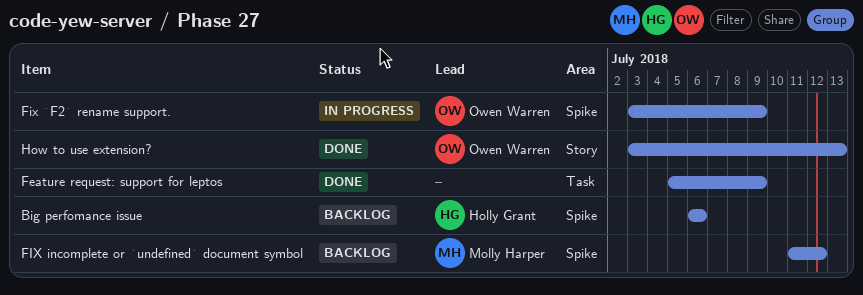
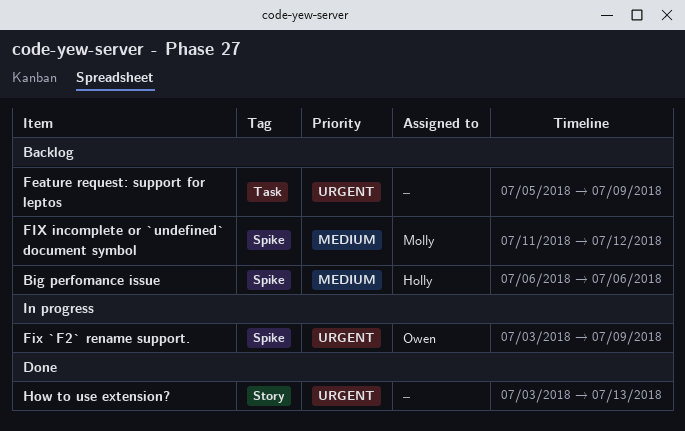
Feature request: support for leptos, status: Done -> Backlog
How to use extension?, owner: Owen Warren -> none

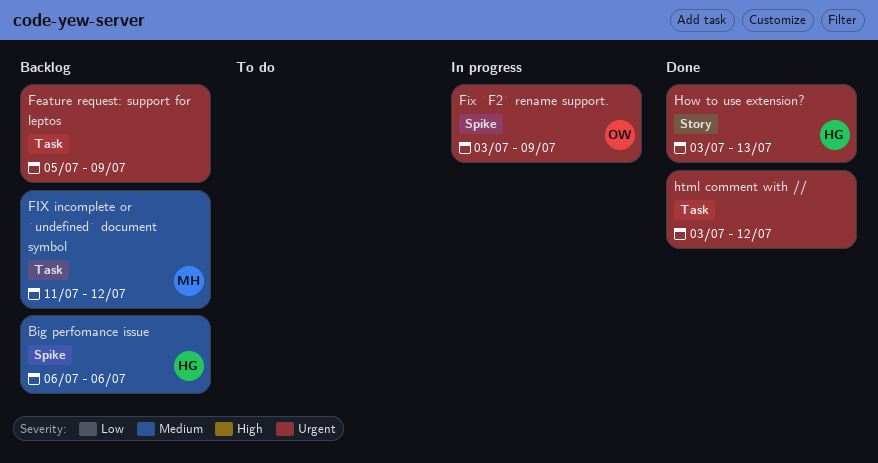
FIX incomplete or `undefined` document symbol, label: Spike -> Task
How to use extension?, owner: none -> Holly
html comment with //: none -> present

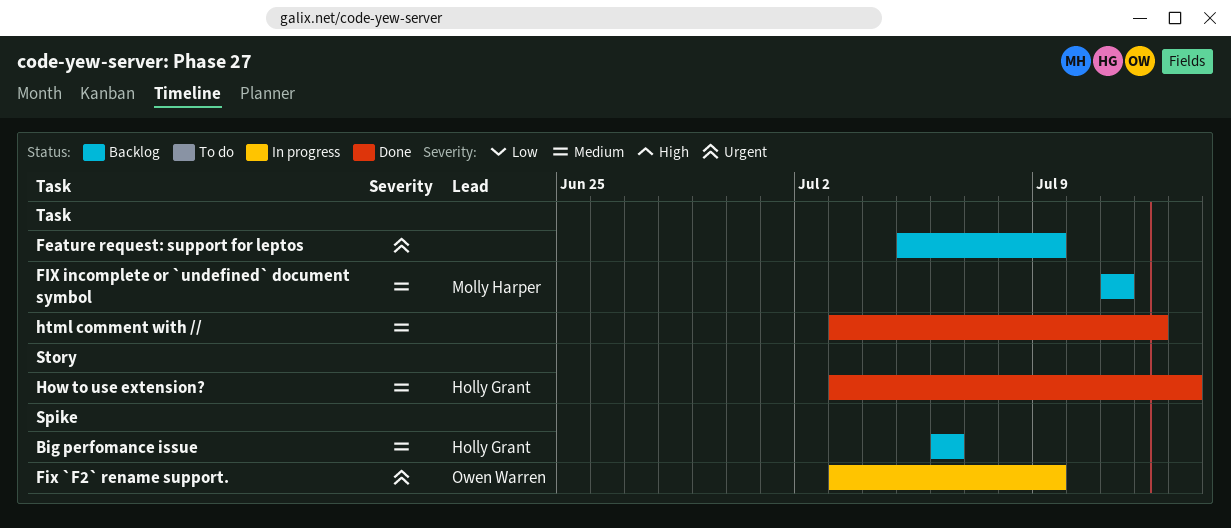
FIX incomplete or `undefined` document symbol, due: Jul 12 -> Jul 11
How to use extension?, priority: Urgent -> Medium
html comment with //, priority: Urgent -> Medium

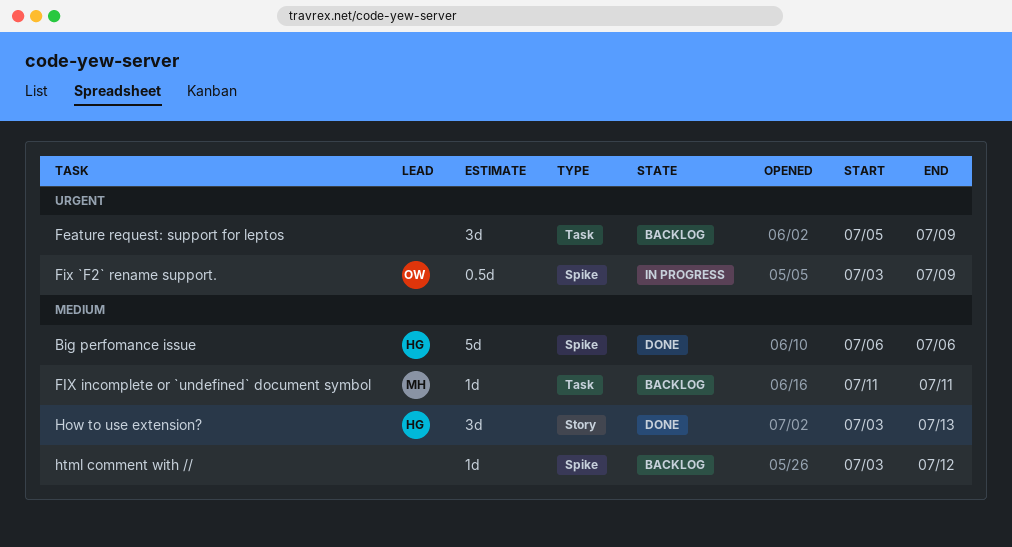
Big perfomance issue, status: Backlog -> Done
html comment with //, status: Done -> Backlog
html comment with //, label: Task -> Spike

